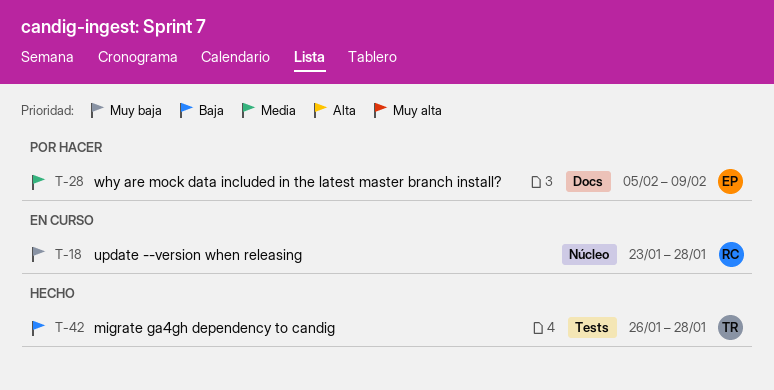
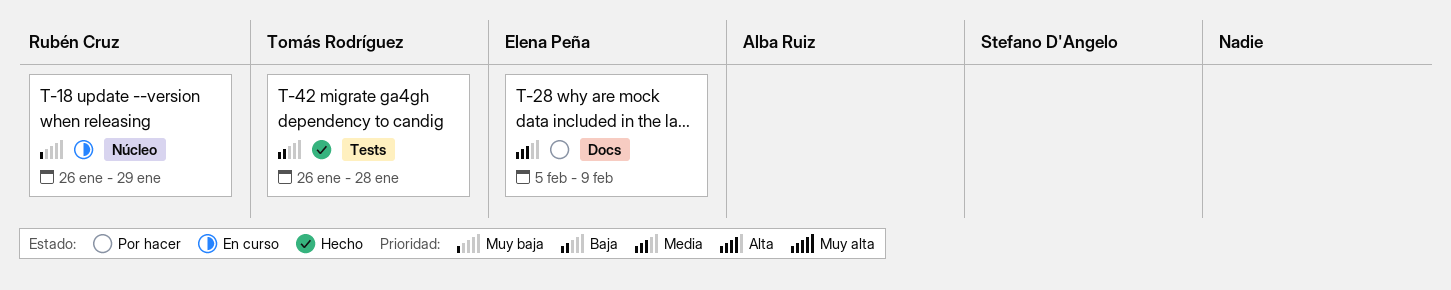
T-18, start: Jan 23 -> Jan 26
T-18, due: Jan 28 -> Jan 29

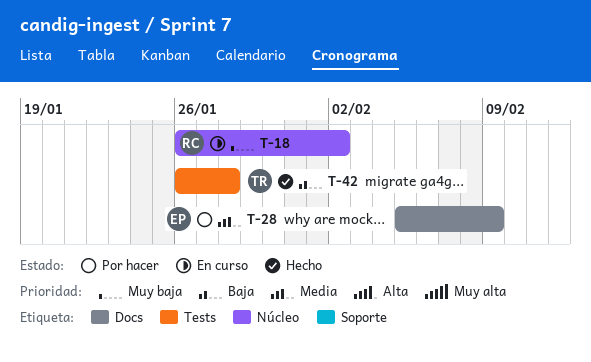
T-18, due: Jan 29 -> Feb 2

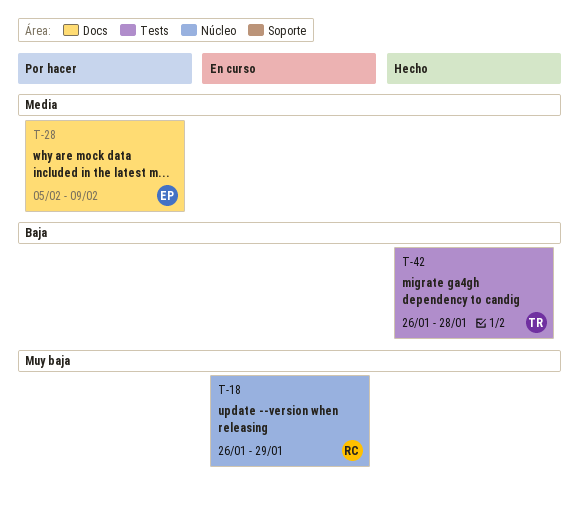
T-18, due: Feb 2 -> Jan 29

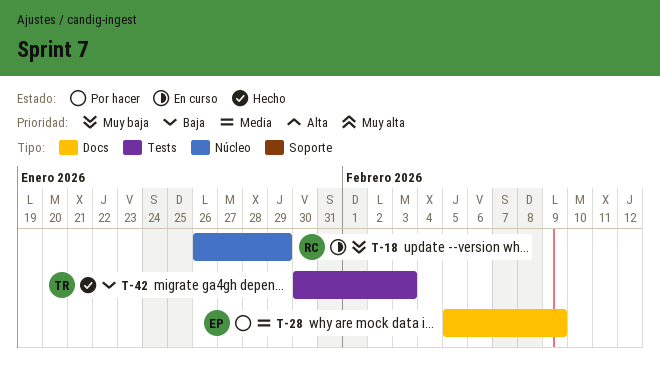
T-42, start: Jan 26 -> Jan 30
T-42, due: Jan 28 -> Feb 3

